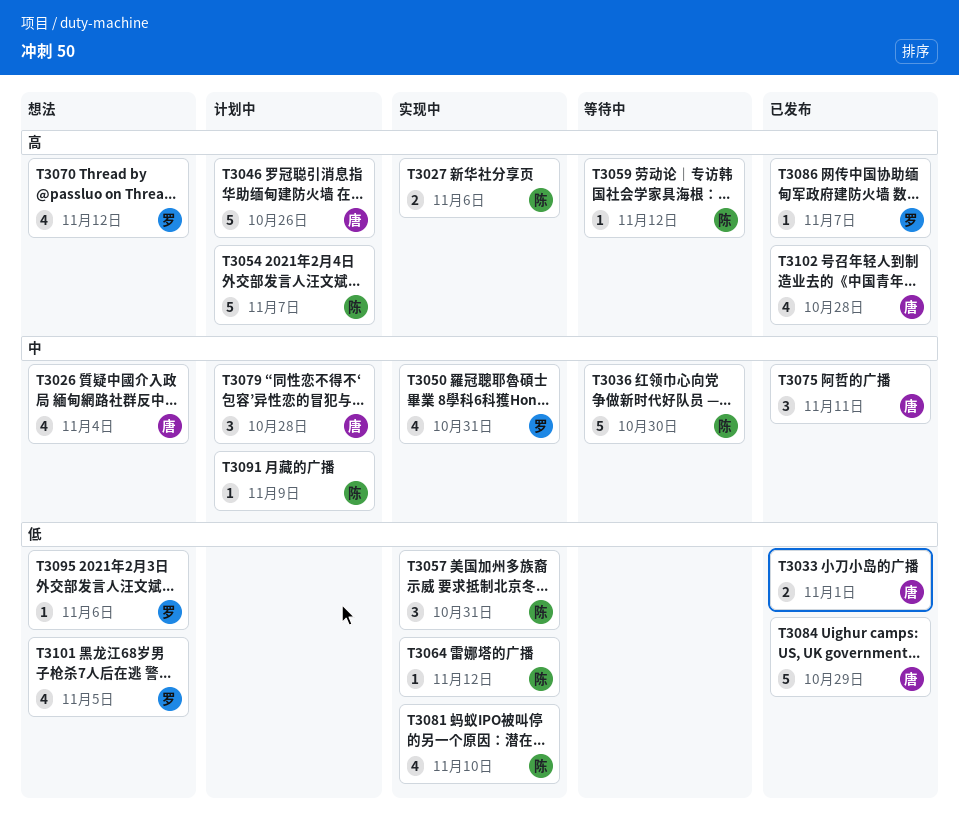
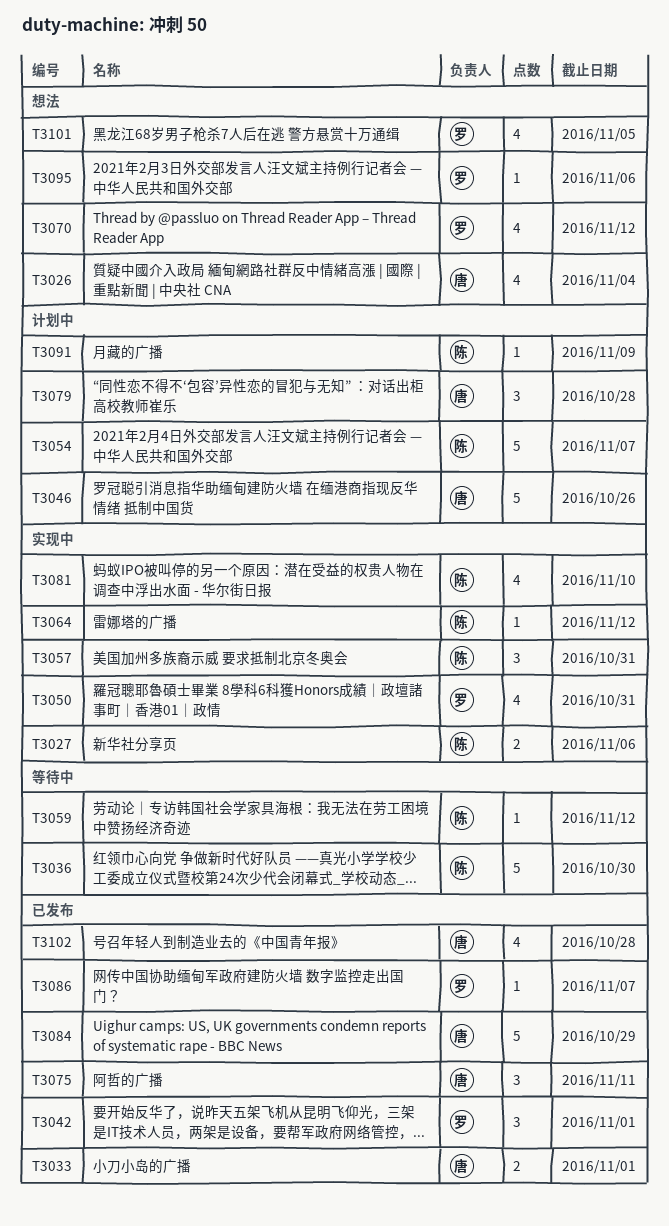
T3042: none -> present

